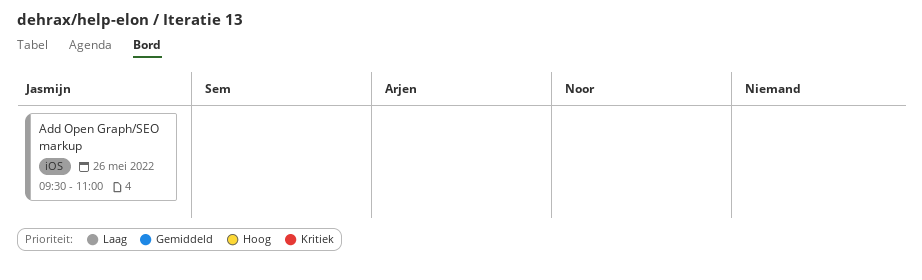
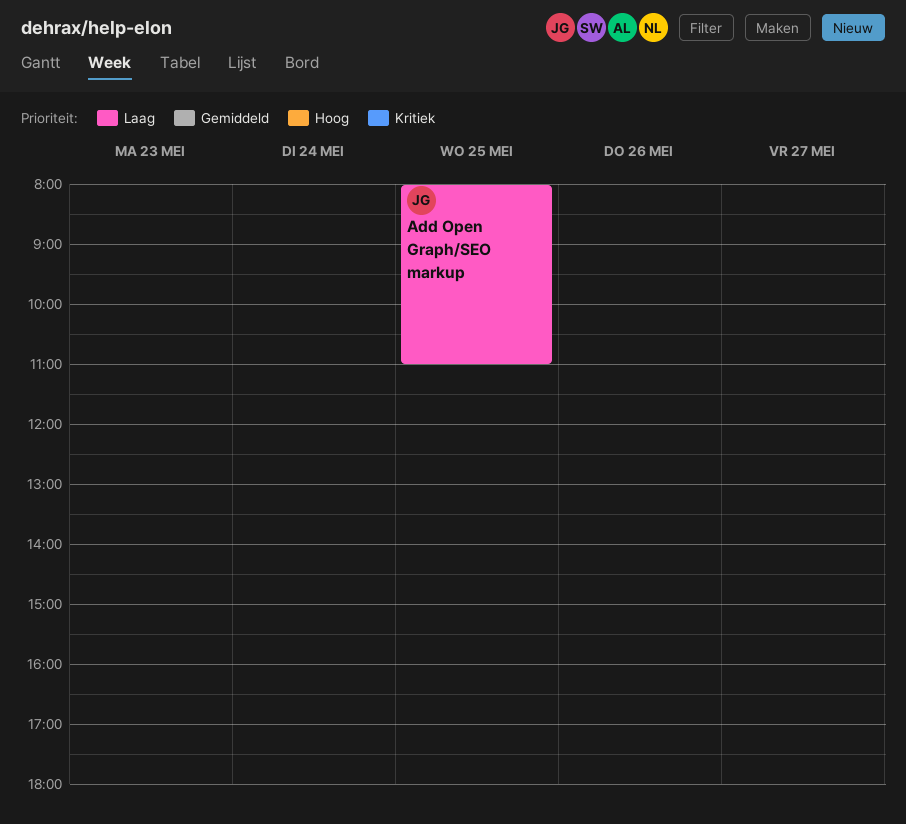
Add Open Graph/SEO markup, day: May 26 -> May 25
Add Open Graph/SEO markup, begins: 09:30 -> 08:00

